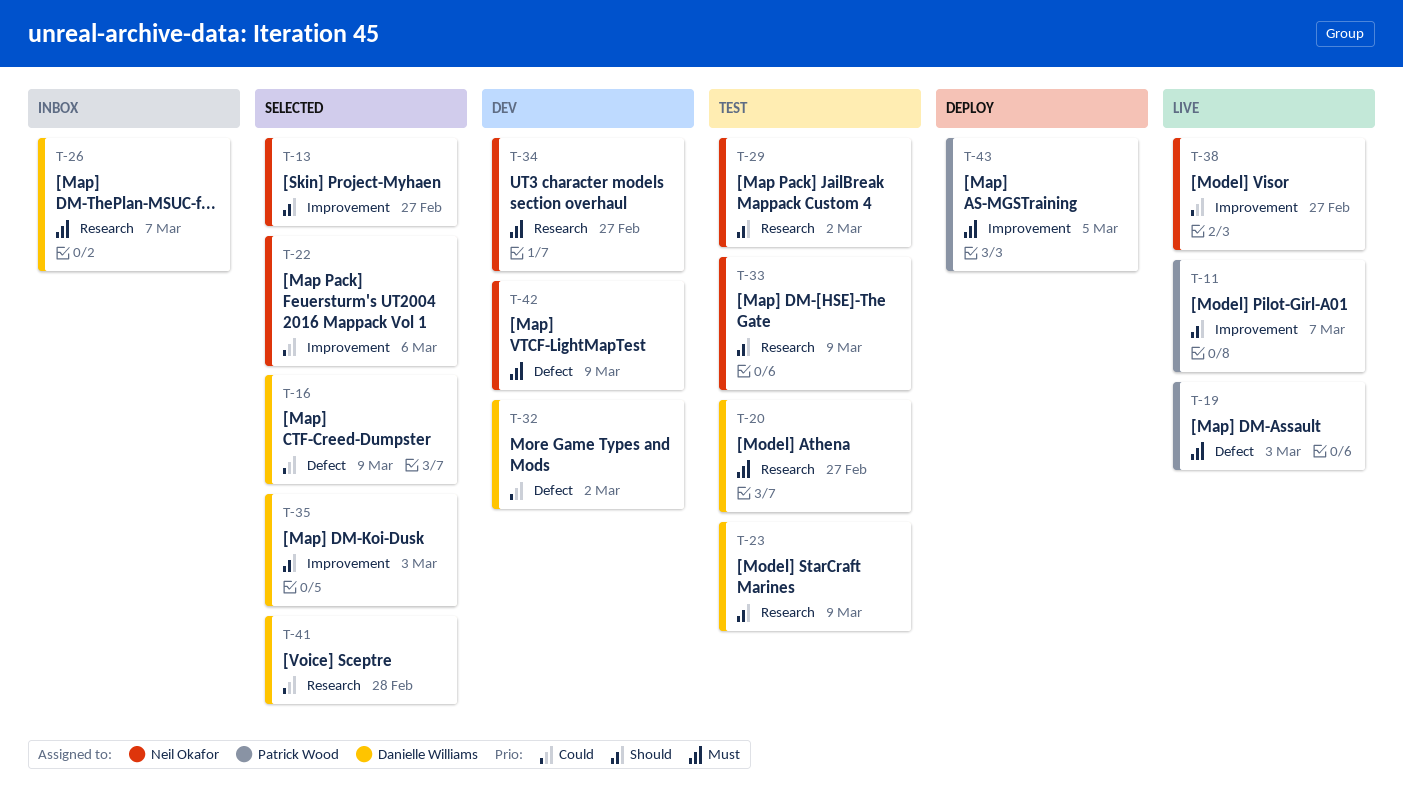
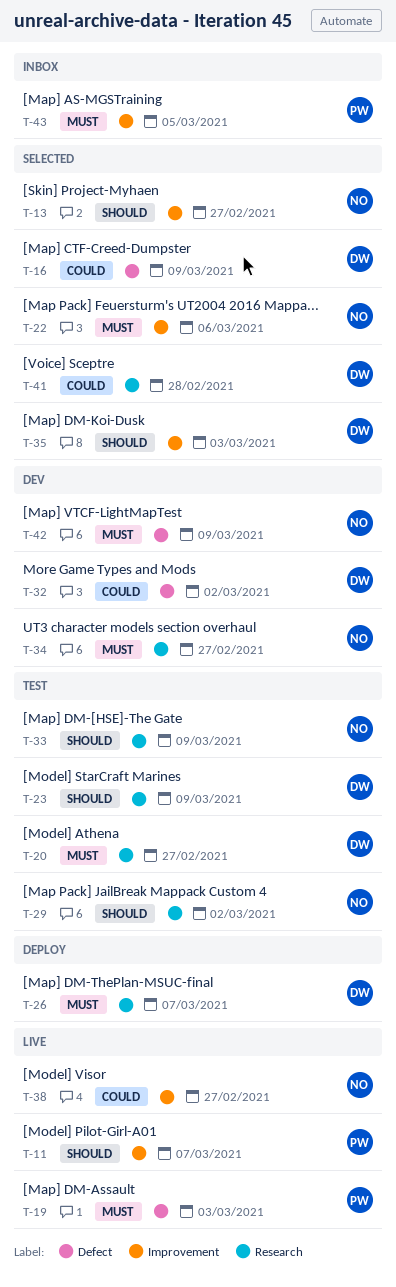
T-22, priority: Could -> Must
T-26, status: Inbox -> Deploy
T-43, status: Deploy -> Inbox

